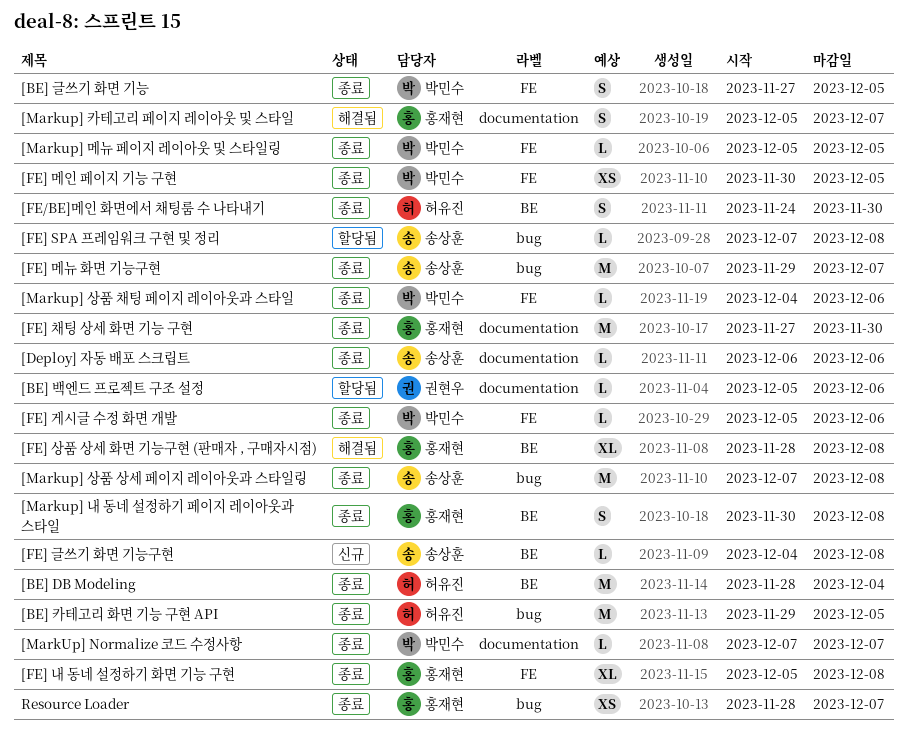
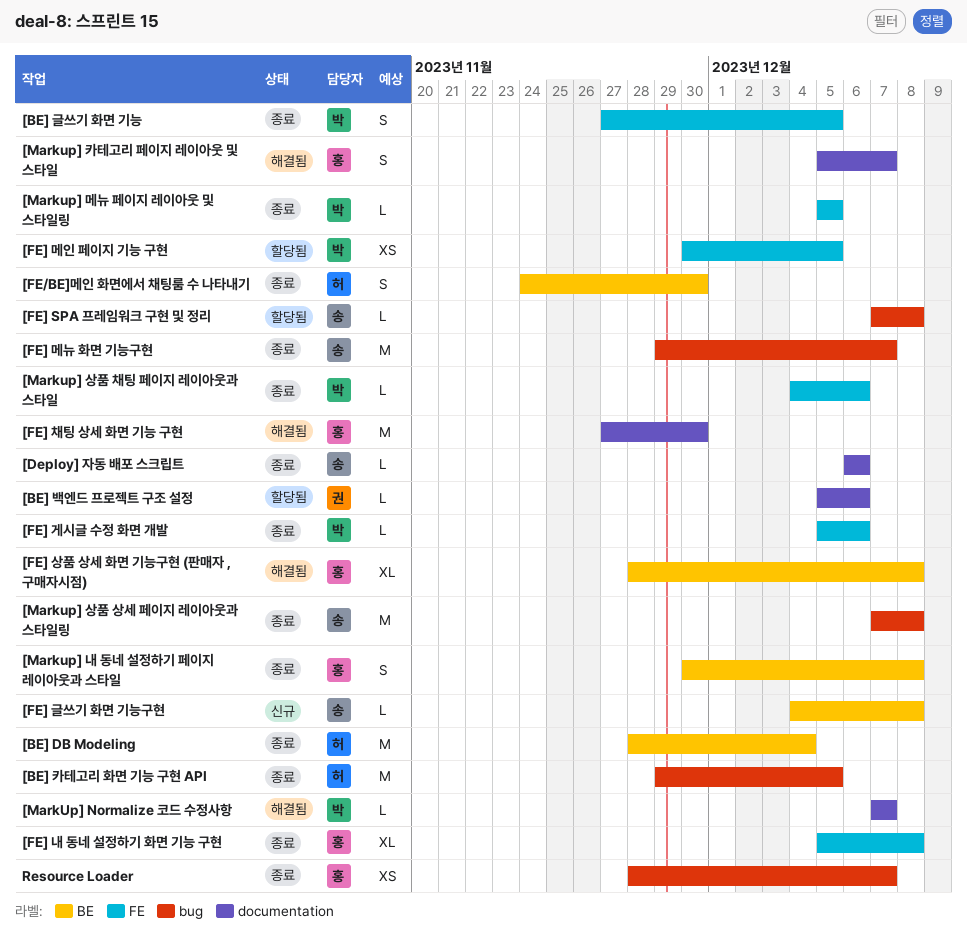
[FE] 메인 페이지 기능 구현, status: 종료 -> 할당됨
[FE] 채팅 상세 화면 기능 구현, status: 종료 -> 해결됨
[MarkUp] Normalize 코드 수정사항, status: 종료 -> 해결됨

